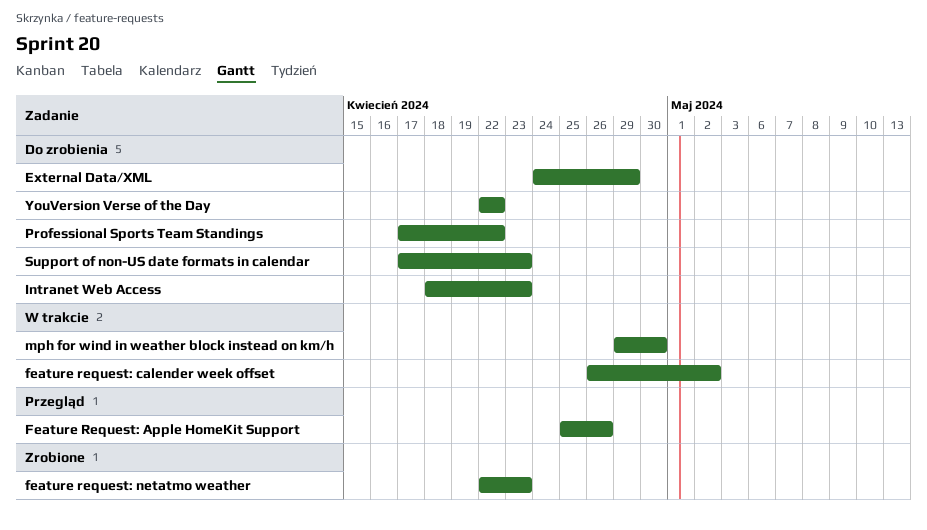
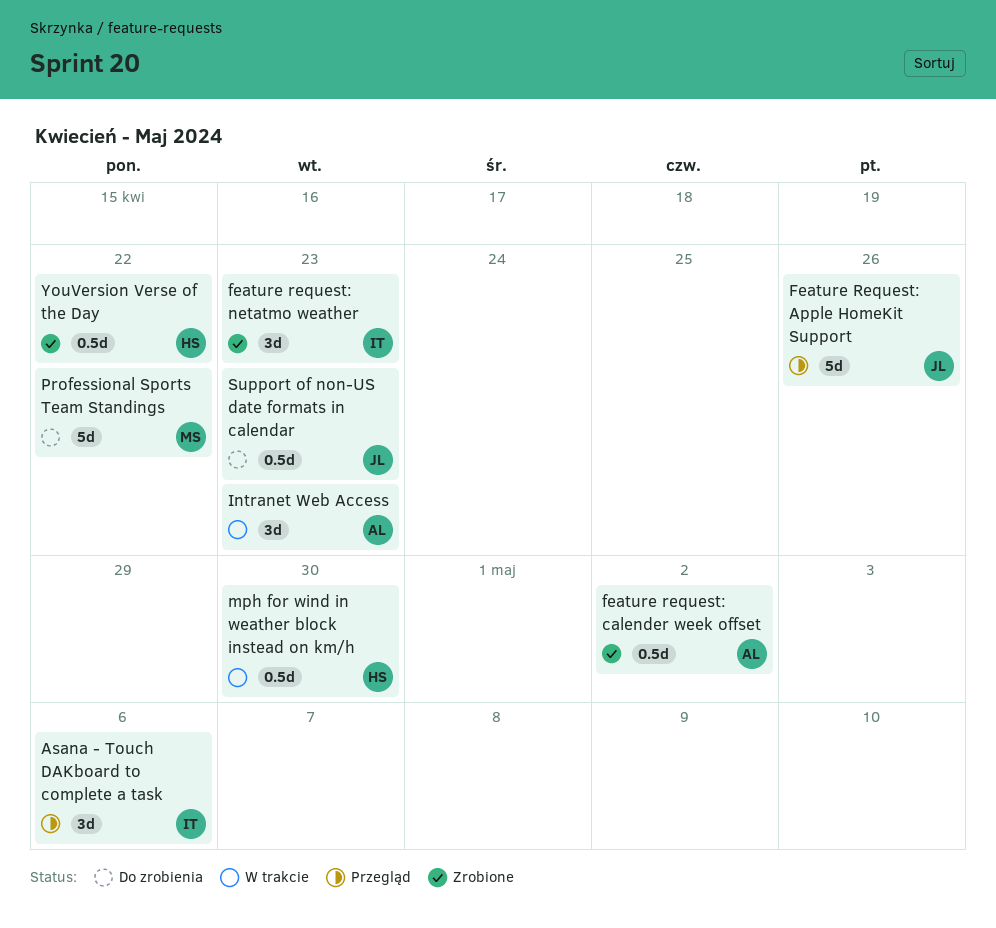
Asana - Touch DAKboard to complete a task: none -> present
External Data/XML: present -> none
feature request: calender week offset, status: W trakcie -> Zrobione
Intranet Web Access, status: Do zrobienia -> W trakcie
YouVersion Verse of the Day, status: Do zrobienia -> Zrobione

